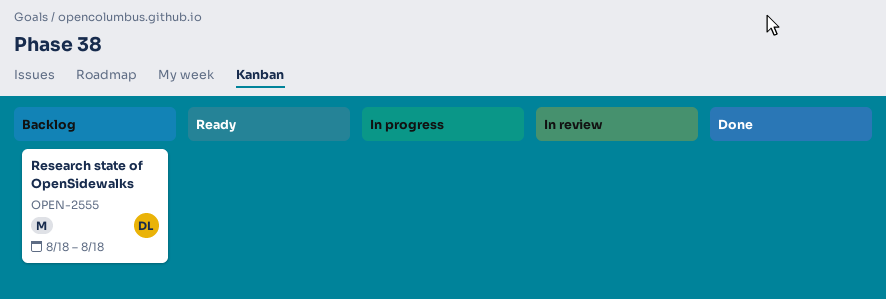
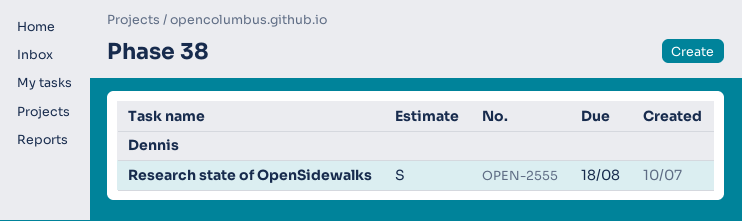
OPEN-2555, estimate: M -> S

